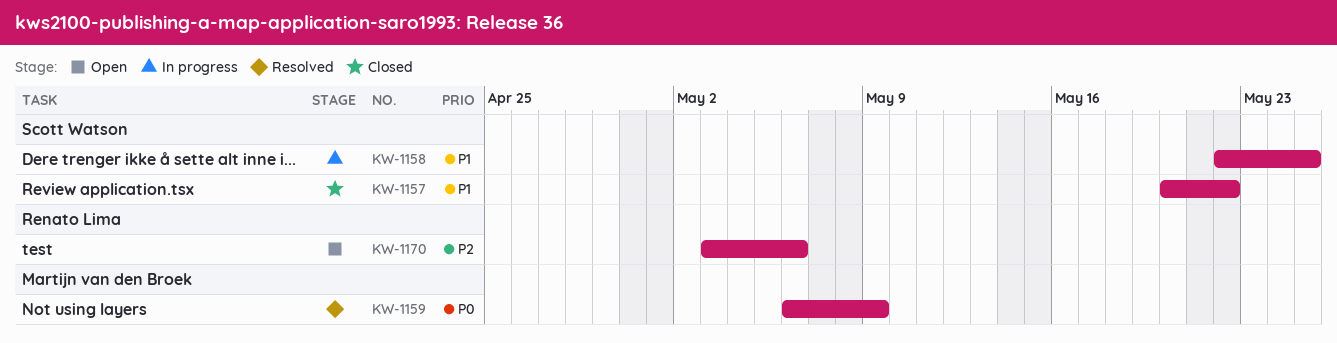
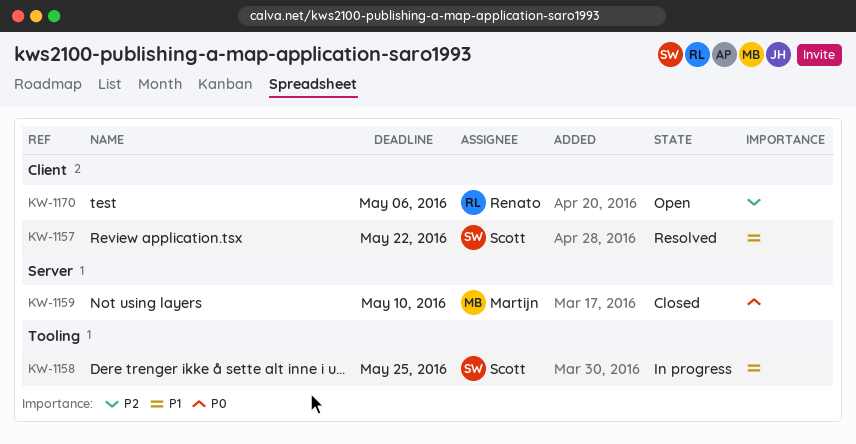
KW-1157, status: Closed -> Resolved
KW-1159, status: Resolved -> Closed
KW-1159, due: May 9 -> May 10

